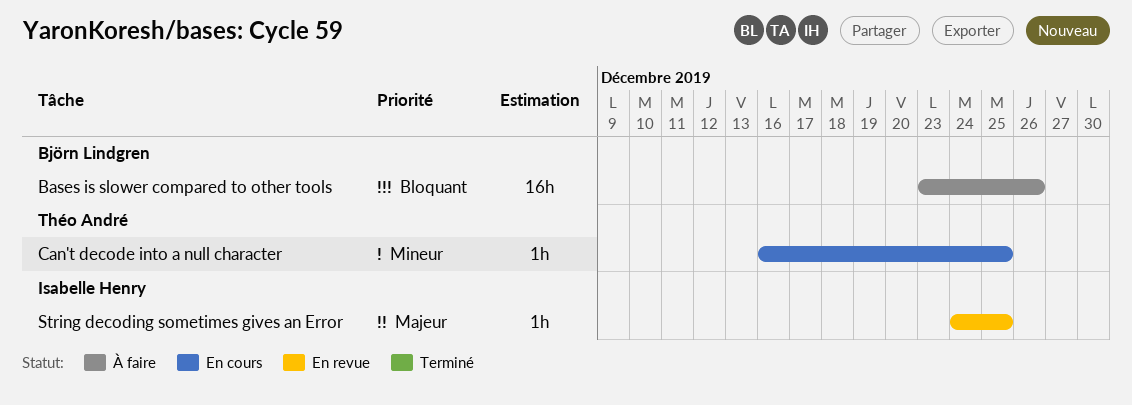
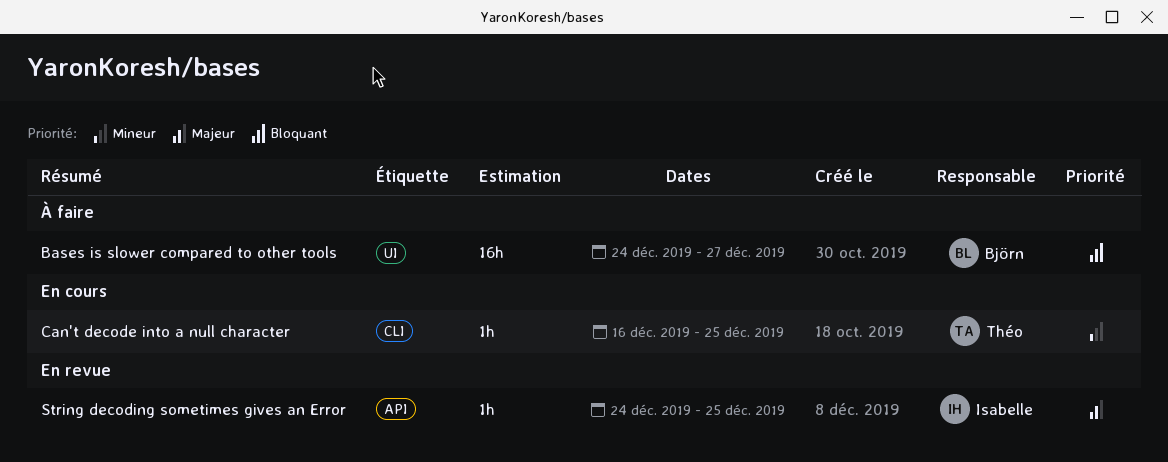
Bases is slower compared to other tools, start: Dec 23 -> Dec 24
Bases is slower compared to other tools, due: Dec 26 -> Dec 27

